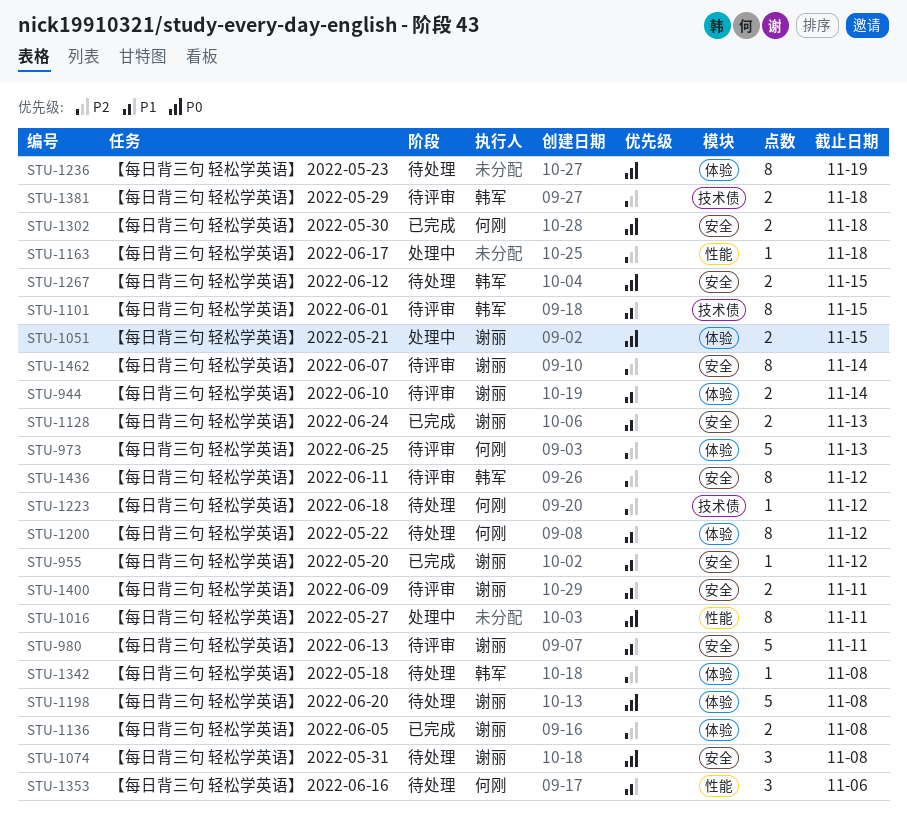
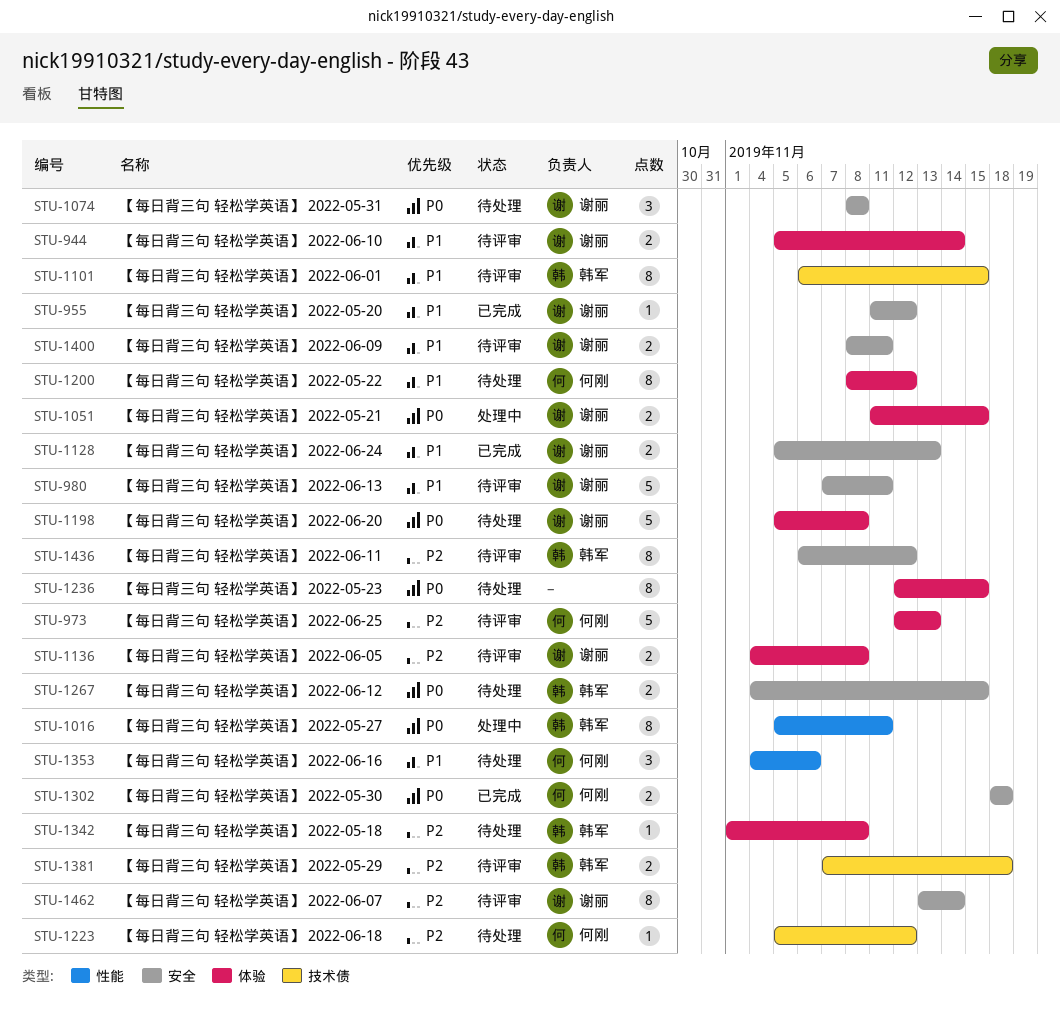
STU-1016, owner: none -> 韩军
STU-1136, status: 已完成 -> 待评审
STU-1163: present -> none
STU-1236, due: Nov 19 -> Nov 15

